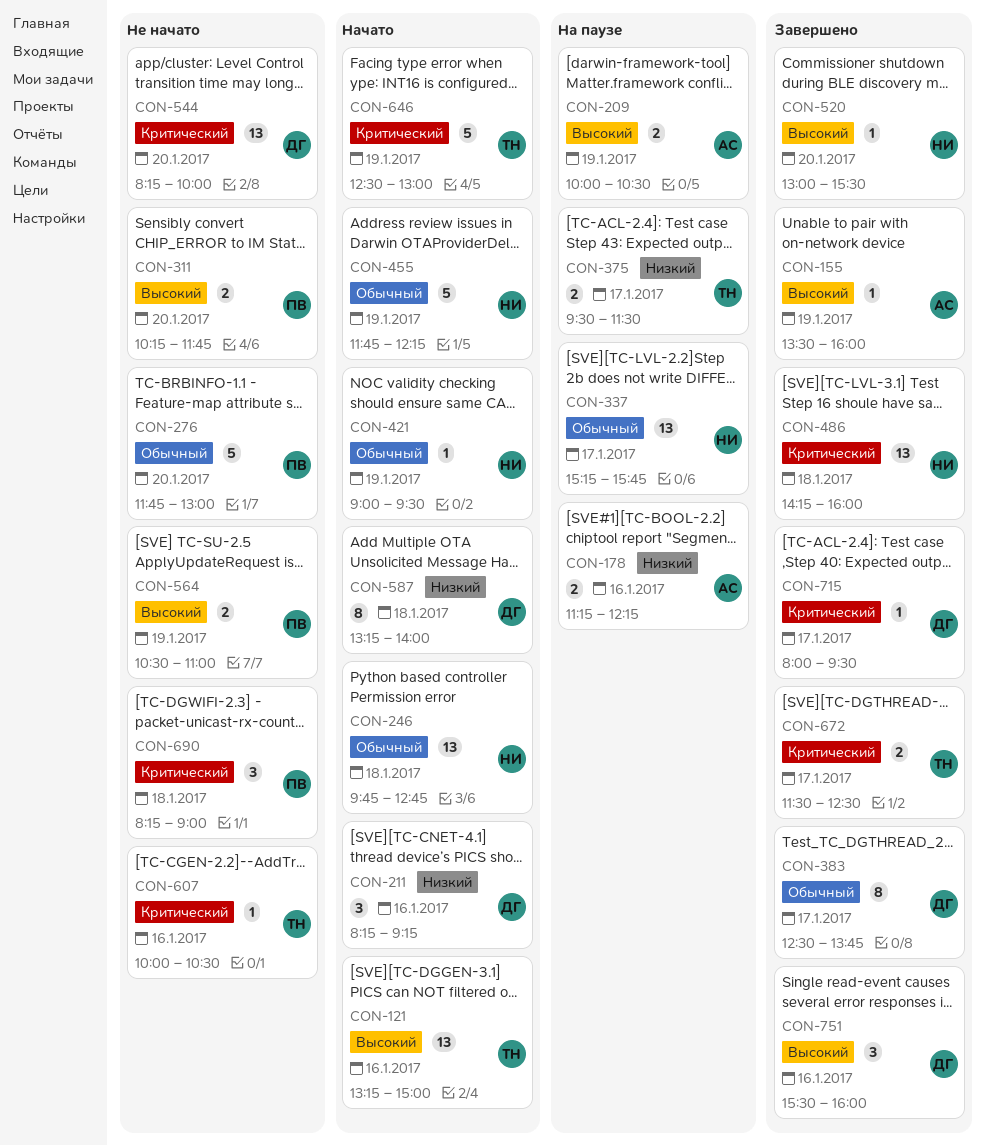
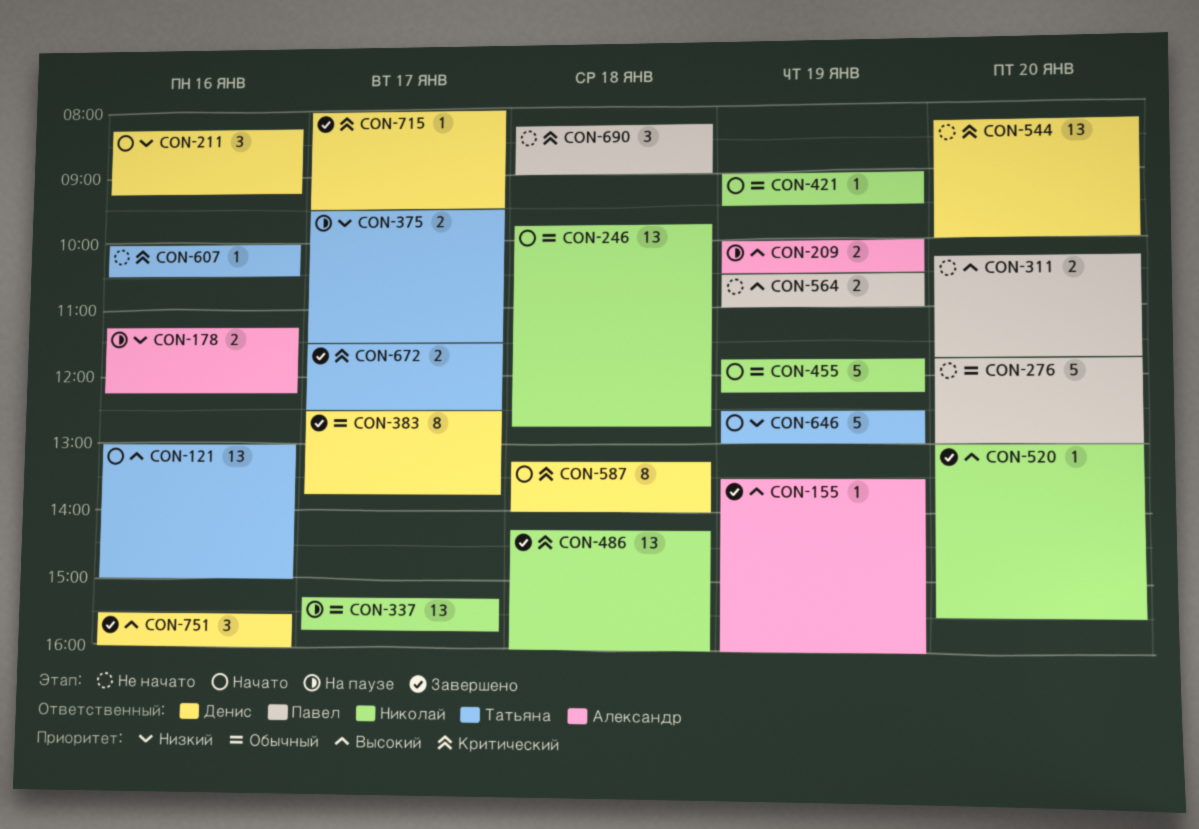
CON-121, begins: 13:15 -> 13:00
CON-587, priority: Низкий -> Критический
CON-646, priority: Критический -> Низкий

